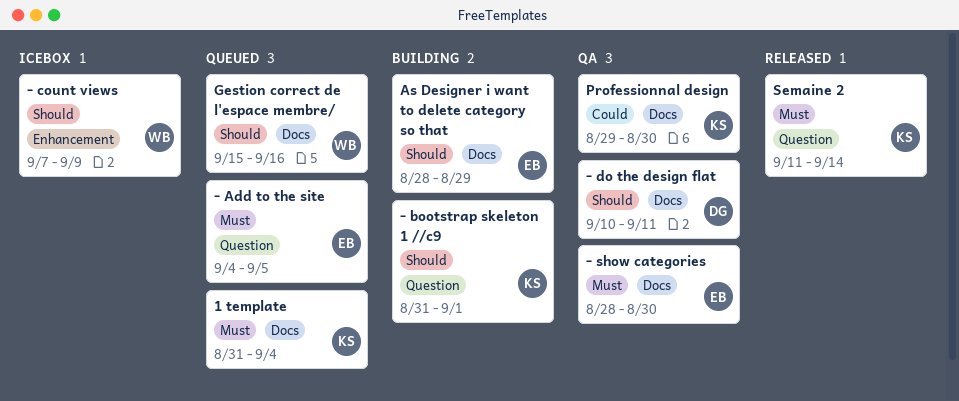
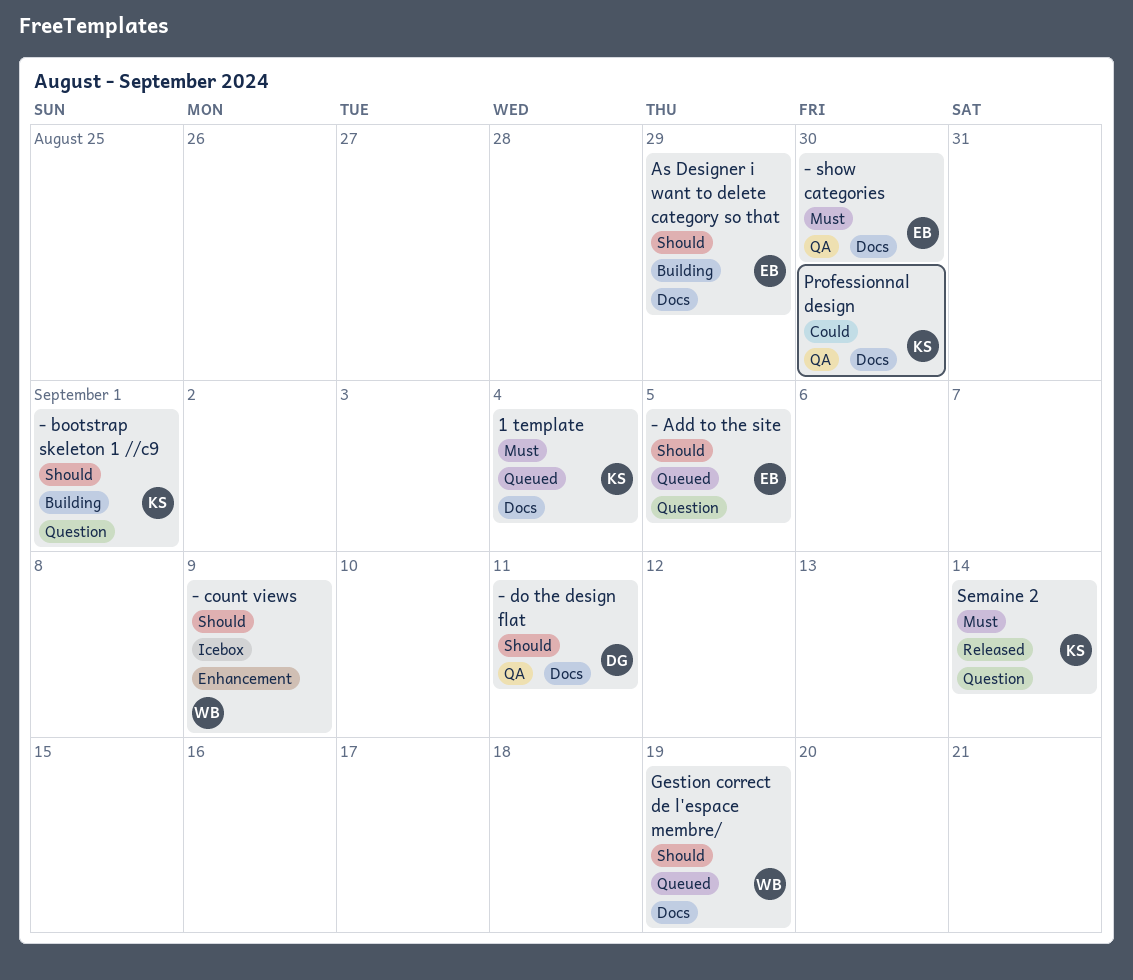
- Add to the site, priority: Must -> Should
Gestion correct de l'espace membre/, due: Sep 16 -> Sep 19

